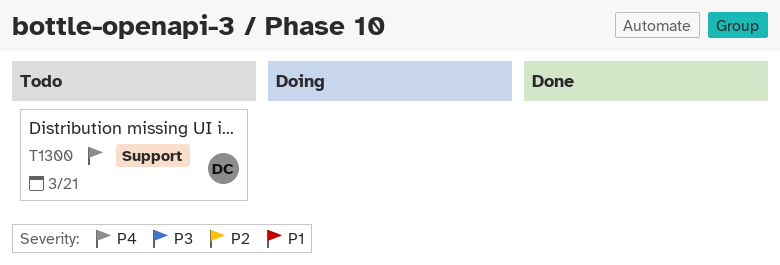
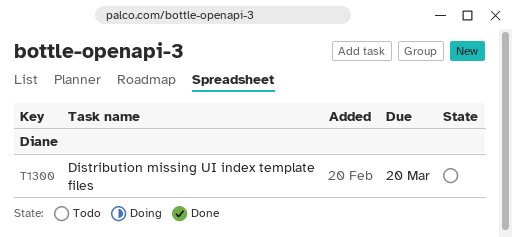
T1300, due: Mar 21 -> Mar 20

